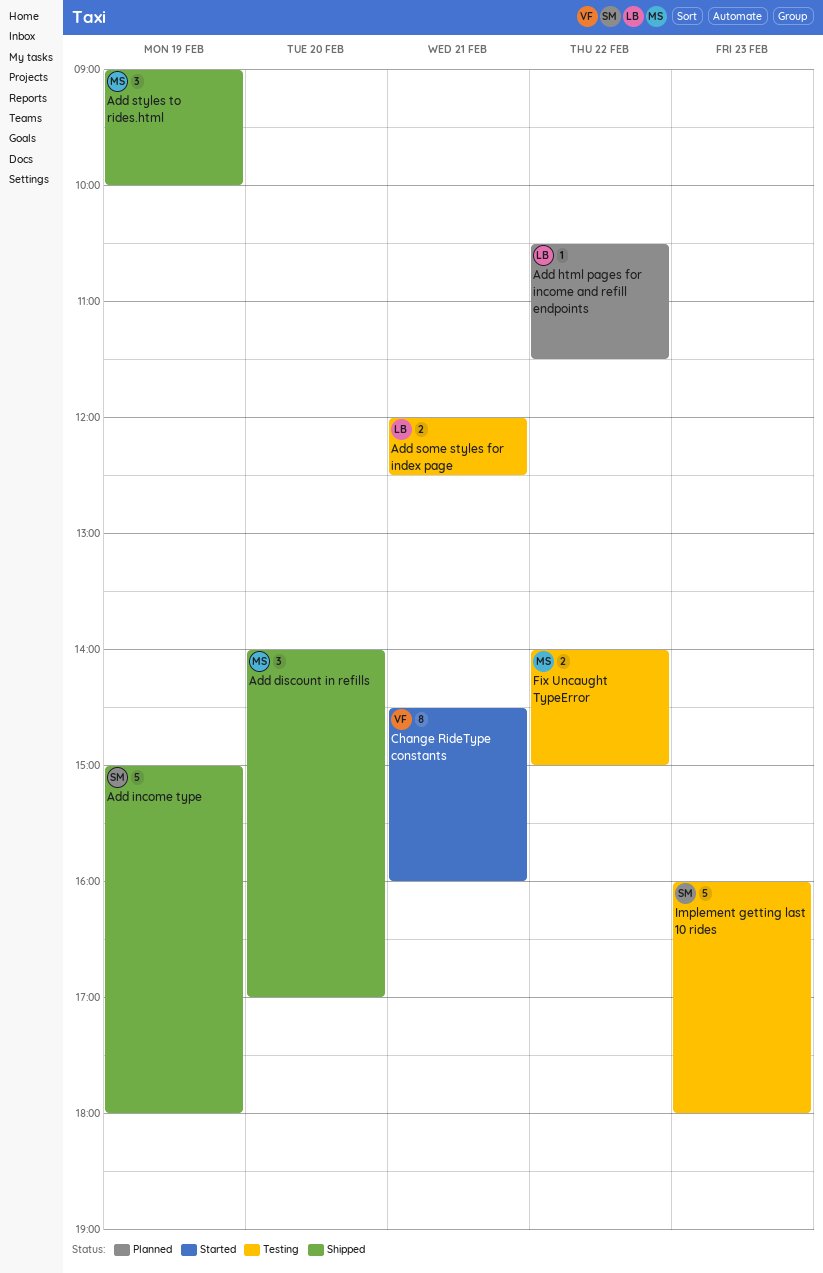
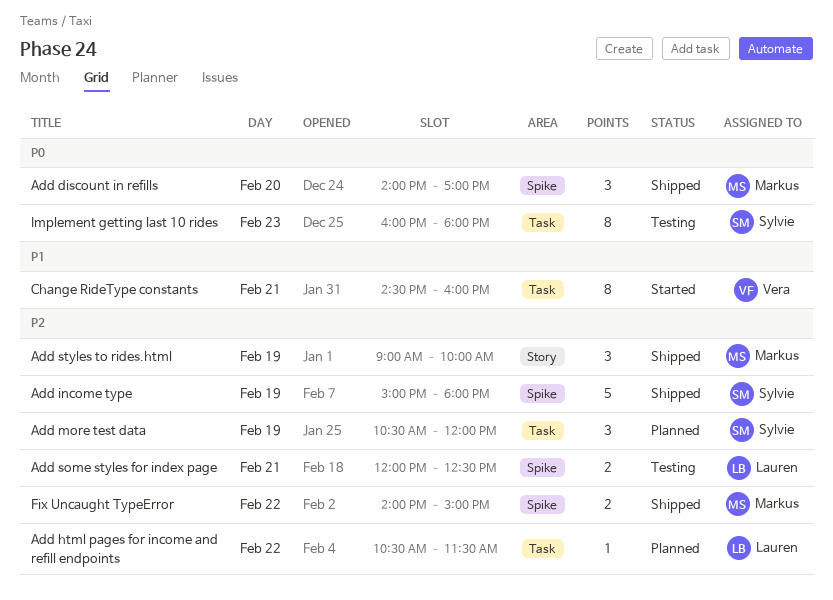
Add more test data: none -> present
Fix Uncaught TypeError, status: Testing -> Shipped
Implement getting last 10 rides, estimate: 5 -> 8

